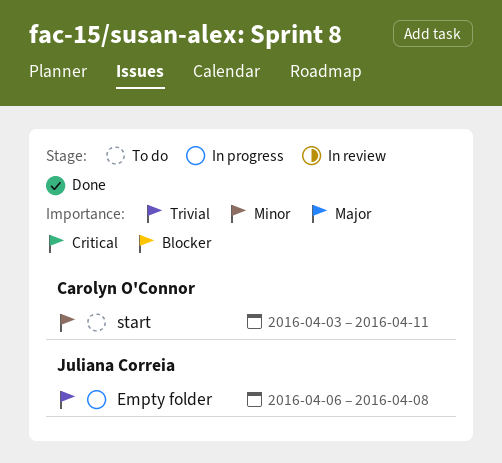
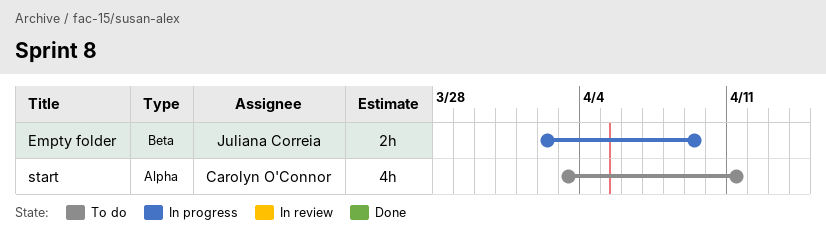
Empty folder, start: Apr 6 -> Apr 2
Empty folder, due: Apr 8 -> Apr 9

